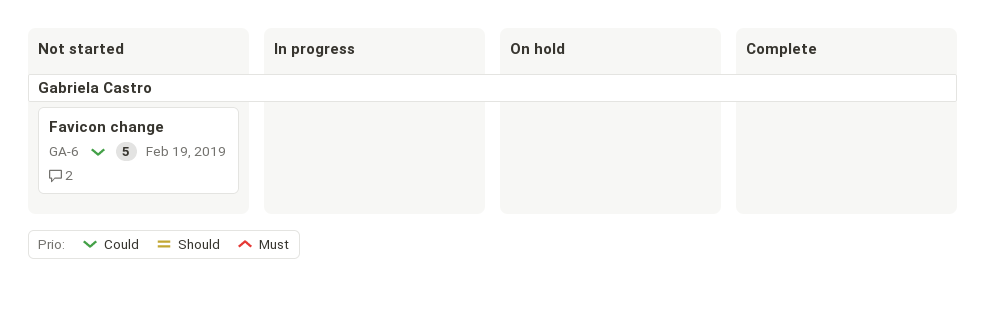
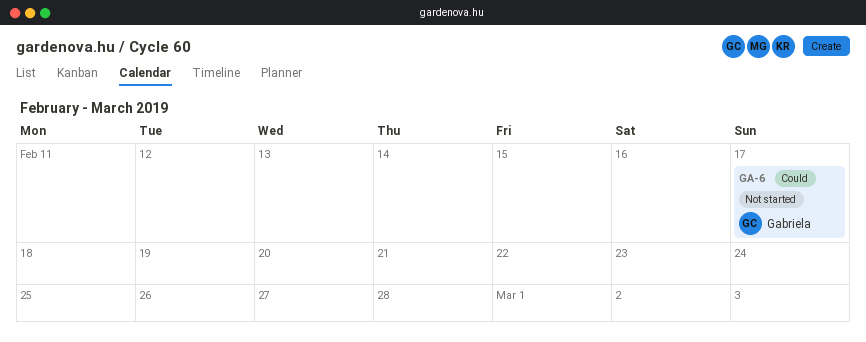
GA-6, due: Feb 19 -> Feb 17

